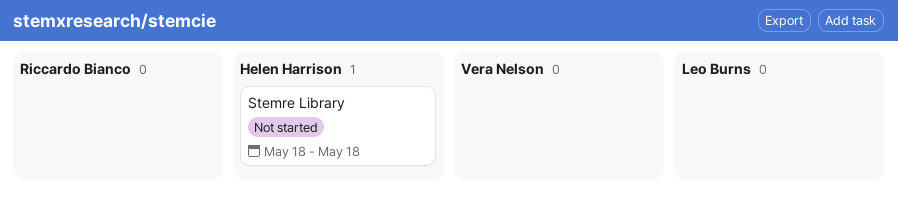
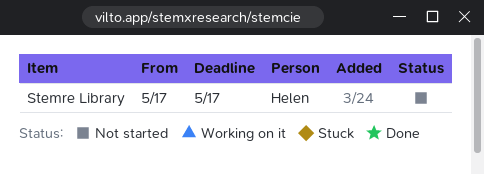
Stemre Library, start: May 18 -> May 17
Stemre Library, due: May 18 -> May 17

